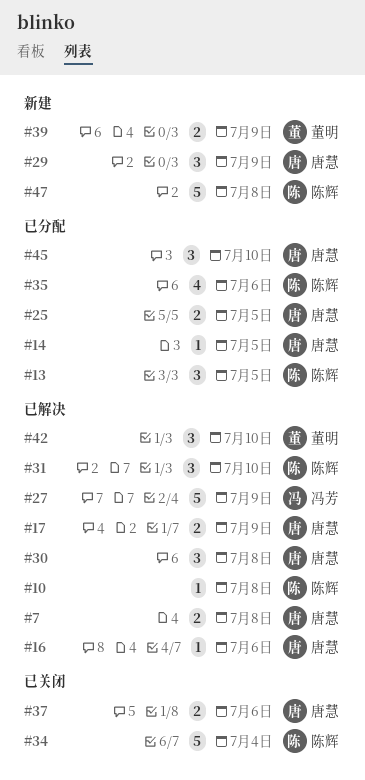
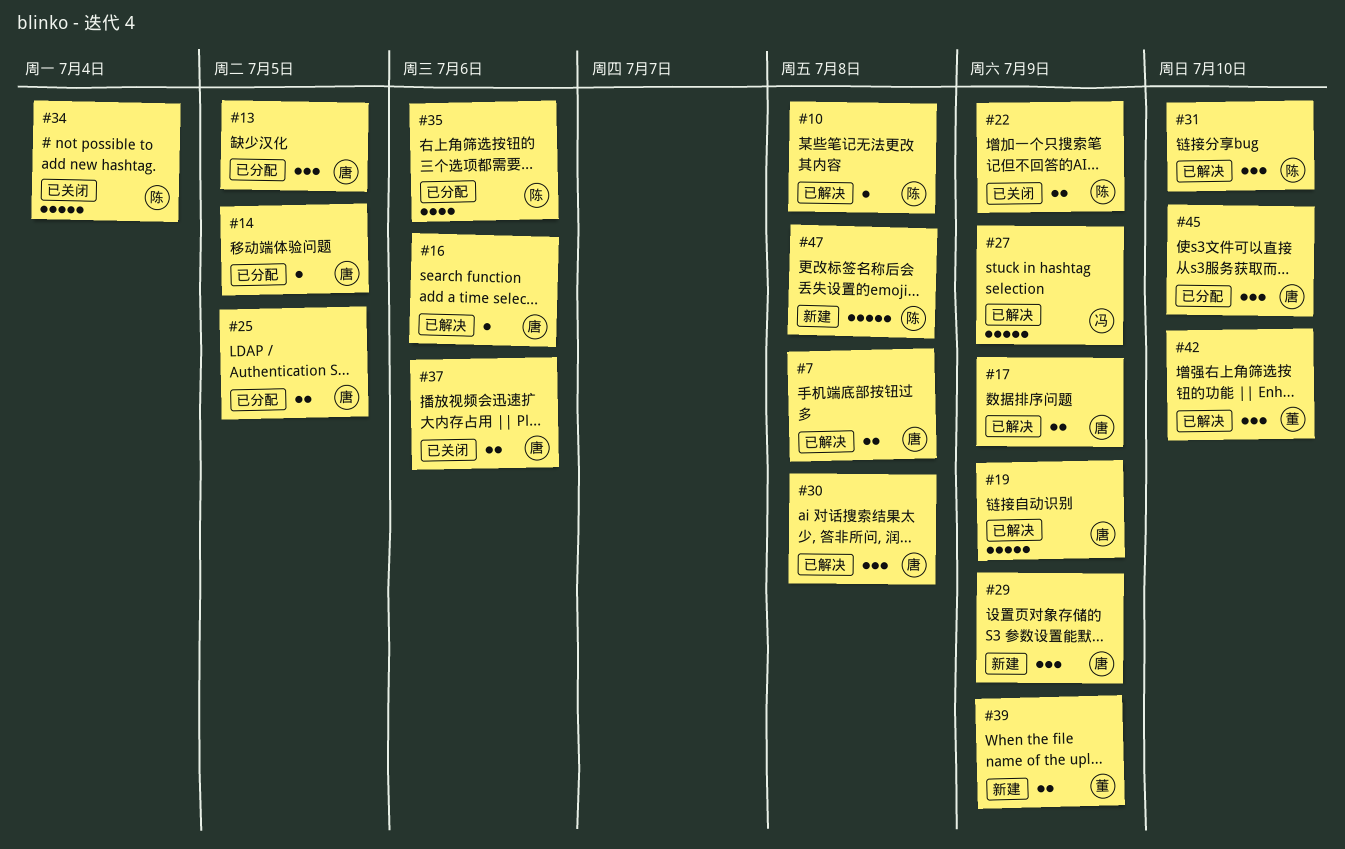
#13, owner: 陈辉 -> 唐慧
#19: none -> present
#22: none -> present

